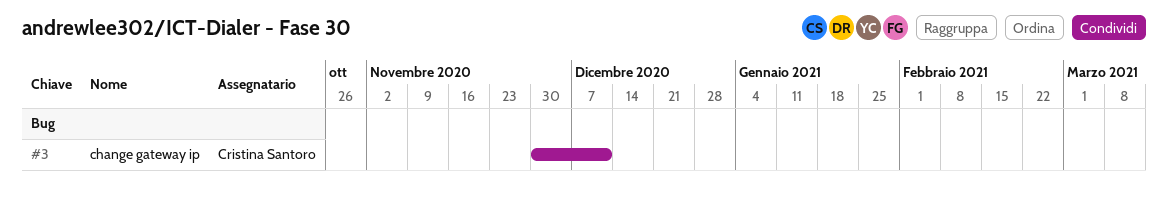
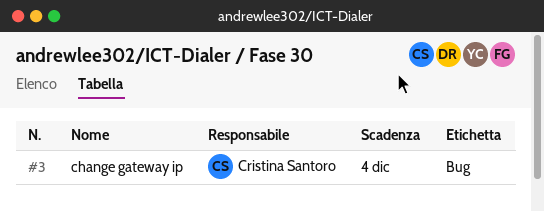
#3, due: Dec 11 -> Dec 4

